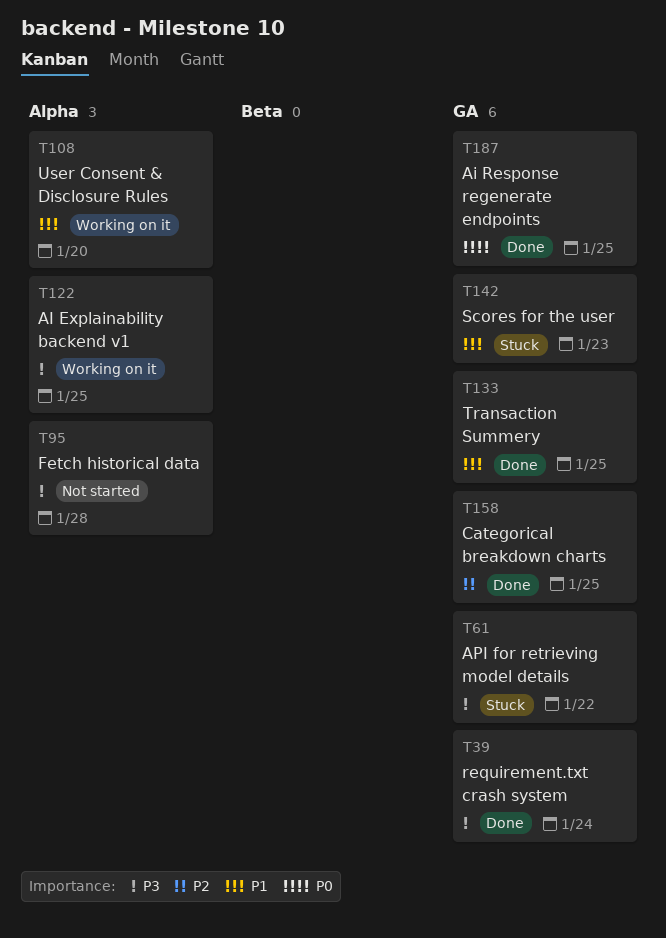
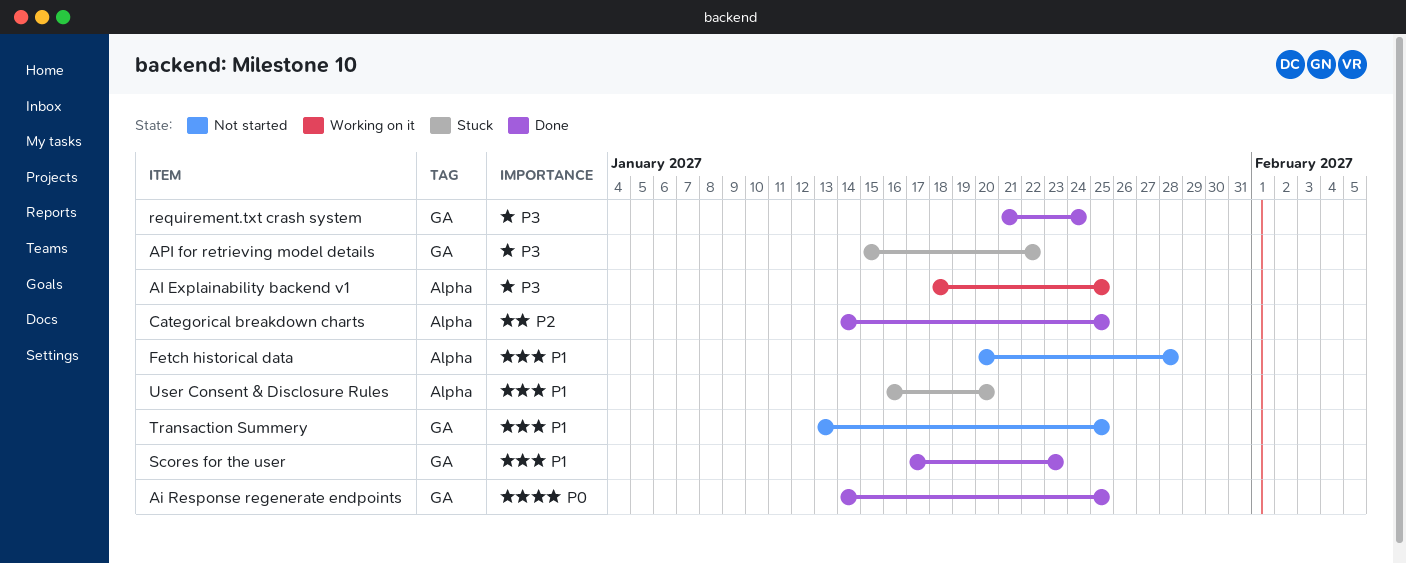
Categorical breakdown charts, label: GA -> Alpha
Fetch historical data, priority: P3 -> P1
Scores for the user, status: Stuck -> Done
Transaction Summery, status: Done -> Not started
User Consent & Disclosure Rules, status: Working on it -> Stuck

